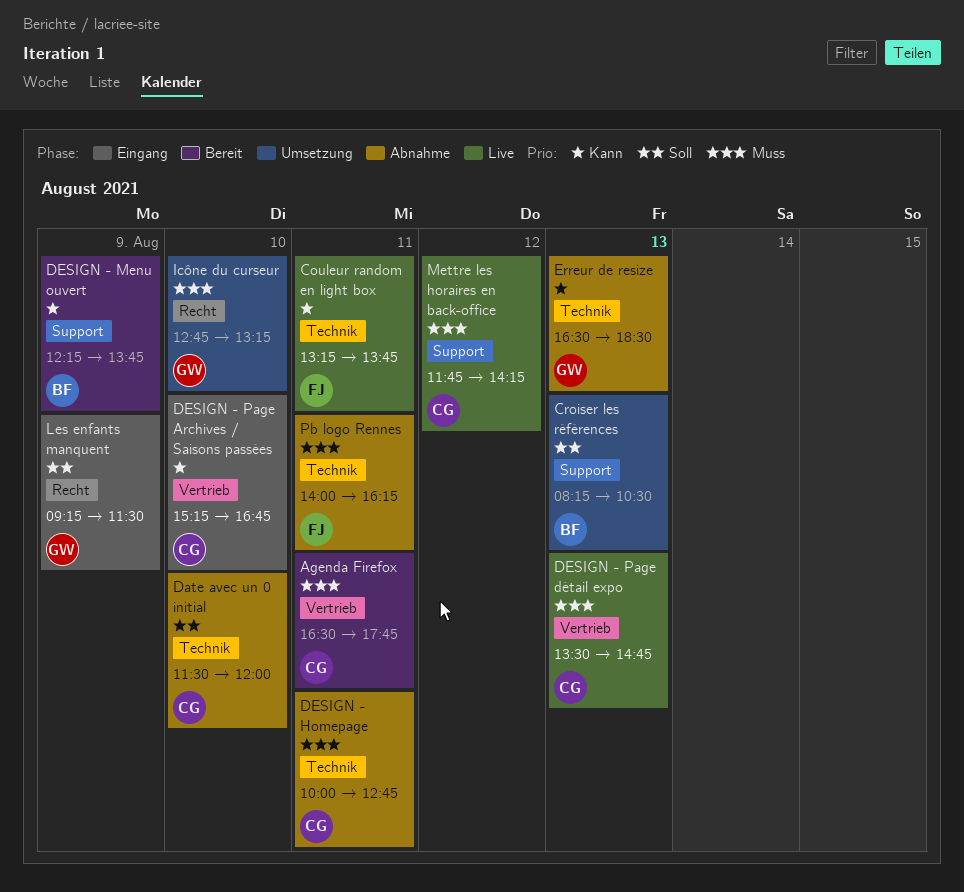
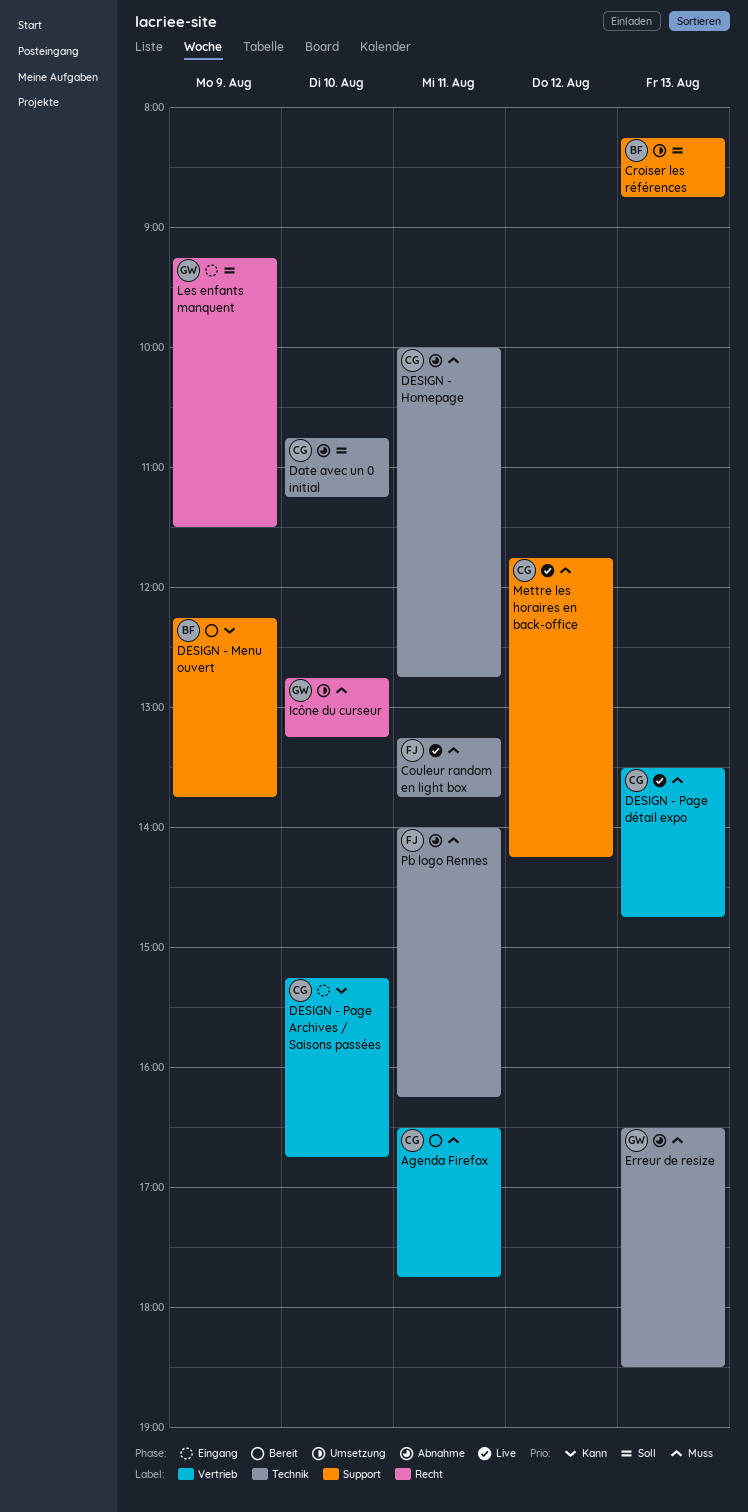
Couleur random en light box, priority: Kann -> Muss
Croiser les références, ends: 10:30 -> 08:45
Date avec un 0 initial, begins: 11:30 -> 10:45
Date avec un 0 initial, ends: 12:00 -> 11:15
Erreur de resize, priority: Kann -> Muss

